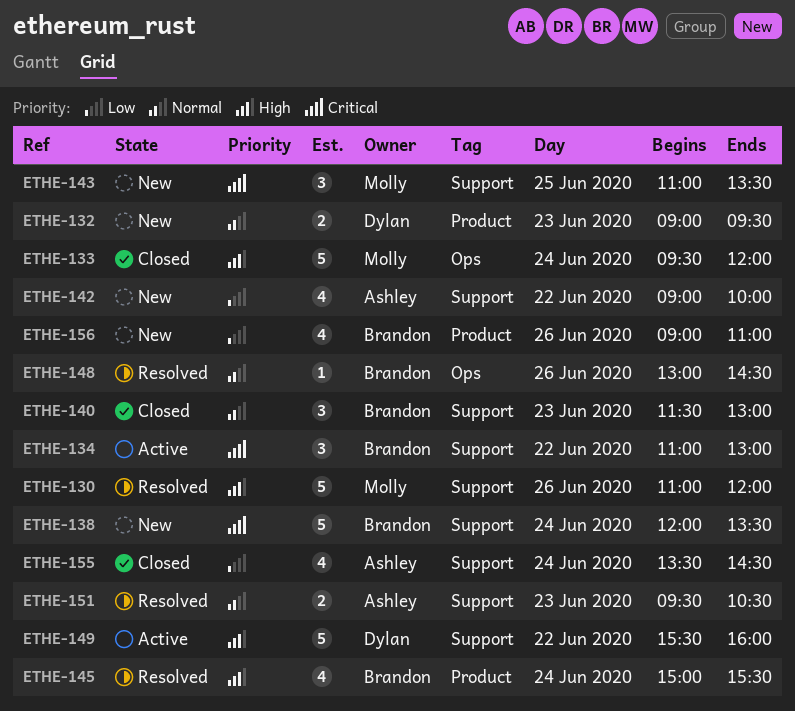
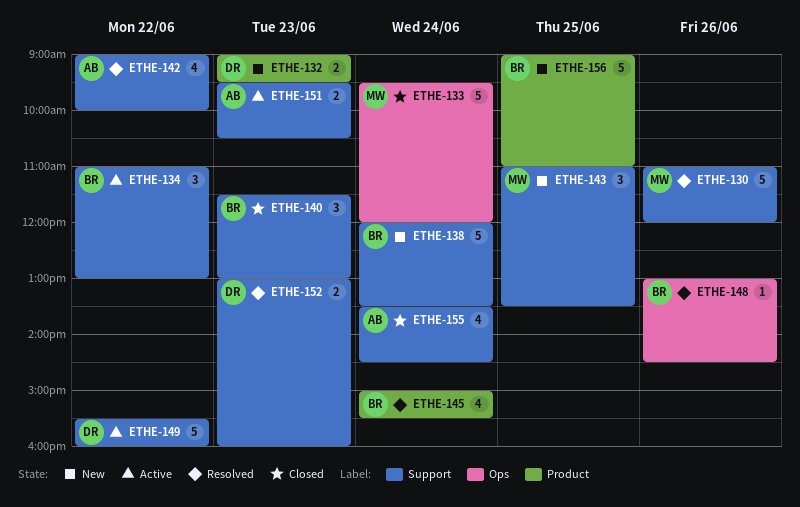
ETHE-142, status: New -> Resolved
ETHE-151, status: Resolved -> Active
ETHE-152: none -> present
ETHE-156, estimate: 4 -> 5
ETHE-156, day: Jun 26 -> Jun 25

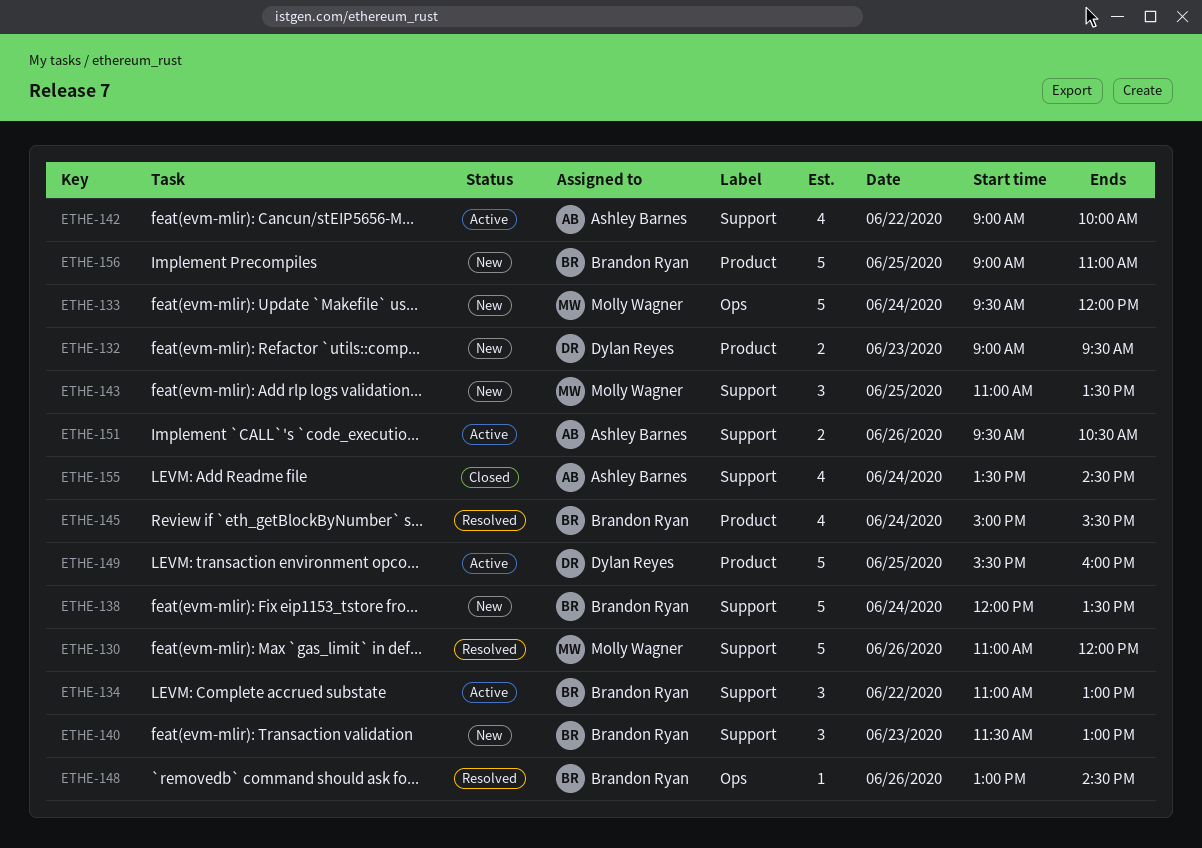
ETHE-133, status: Closed -> New
ETHE-140, status: Closed -> New
ETHE-142, status: Resolved -> Active
ETHE-149, label: Support -> Product
ETHE-149, day: Jun 22 -> Jun 25
ETHE-151, day: Jun 23 -> Jun 26
ETHE-152: present -> none

